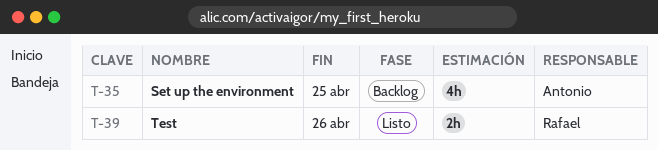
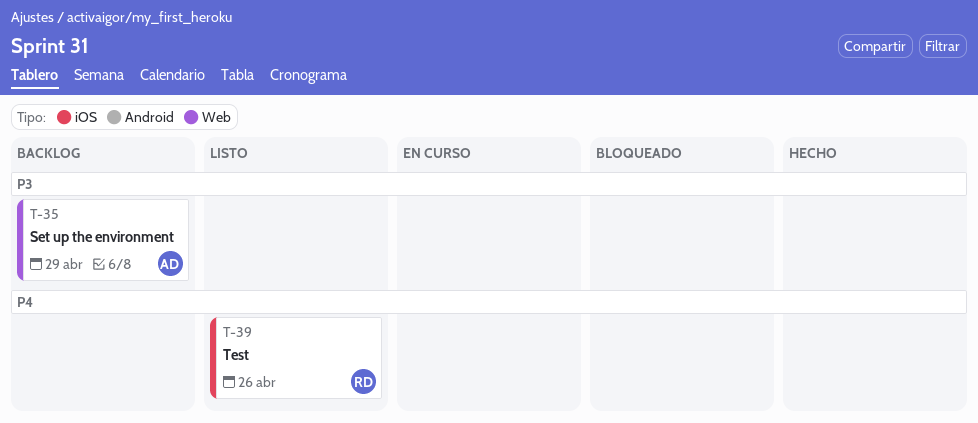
T-35, due: Apr 25 -> Apr 29

